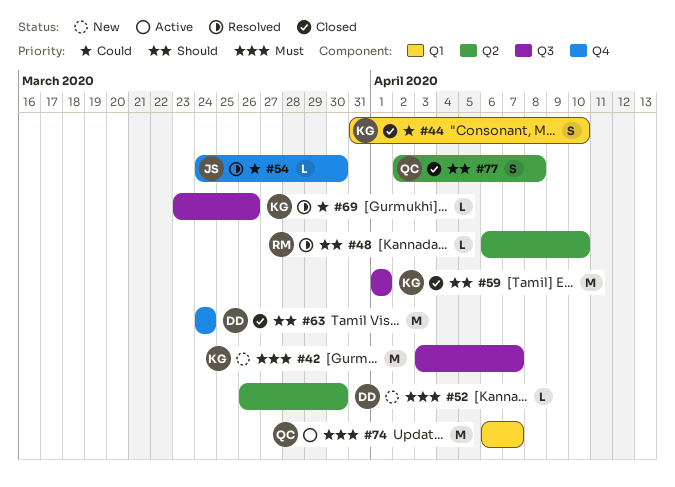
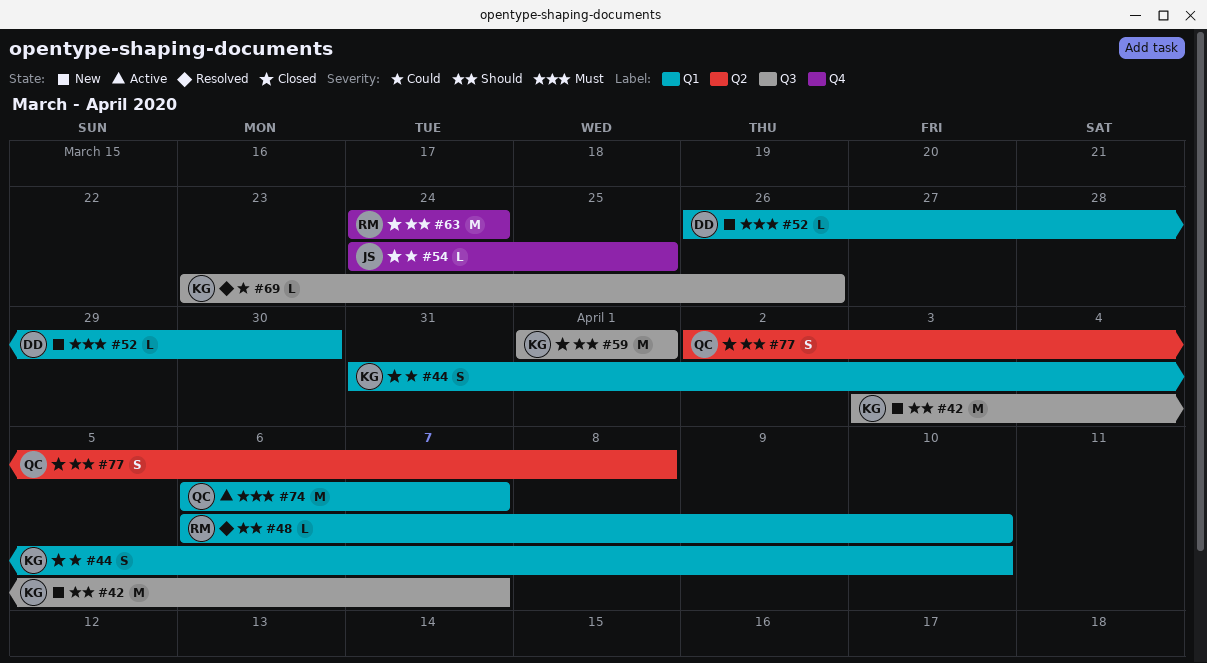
#42, priority: Must -> Should
#48, label: Q2 -> Q1
#52, label: Q2 -> Q1
#54, status: Resolved -> Closed
#54, due: Mar 30 -> Mar 25
#63, owner: DD -> RM

